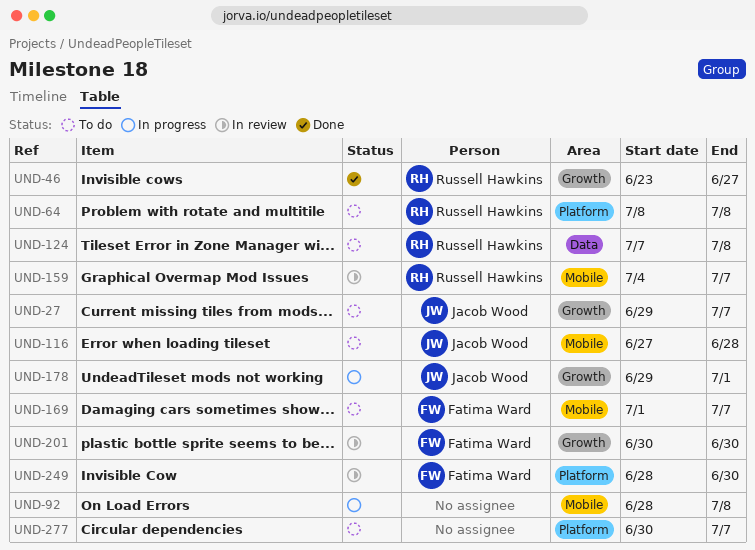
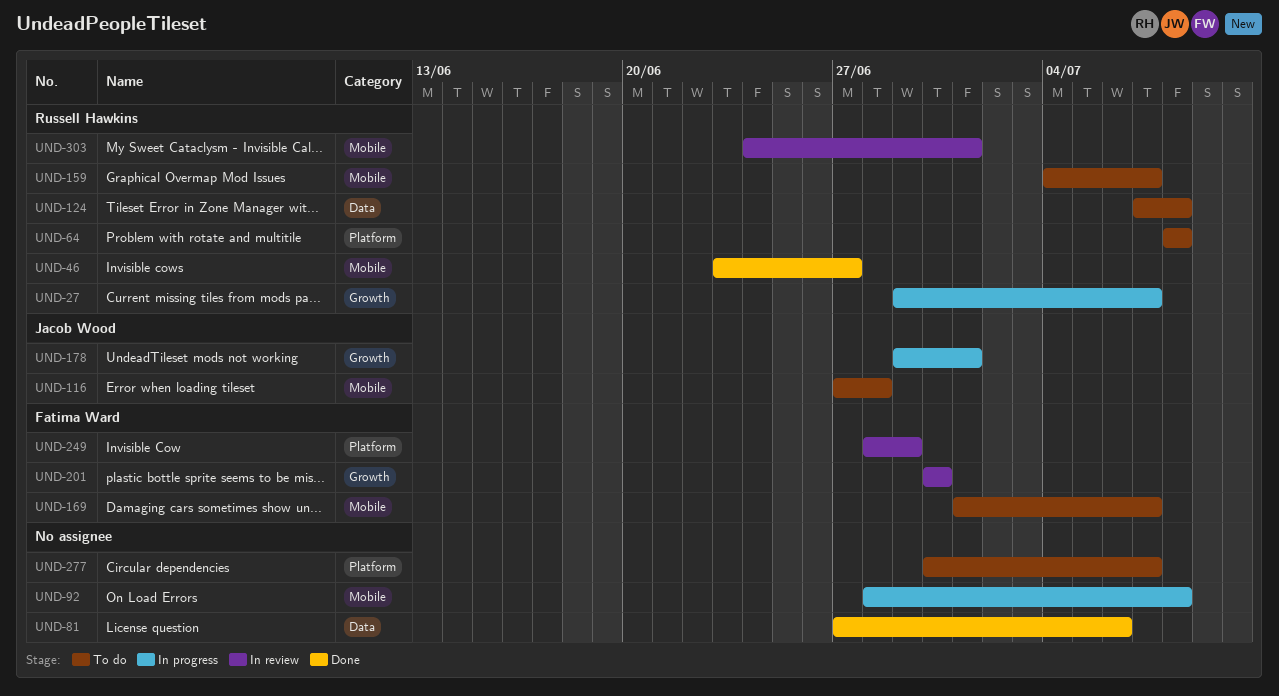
UND-27, status: To do -> In progress
UND-27, owner: Jacob Wood -> Russell Hawkins
UND-46, label: Growth -> Mobile
UND-81: none -> present
UND-159, status: In review -> To do
UND-249, due: Jun 30 -> Jun 29
UND-303: none -> present

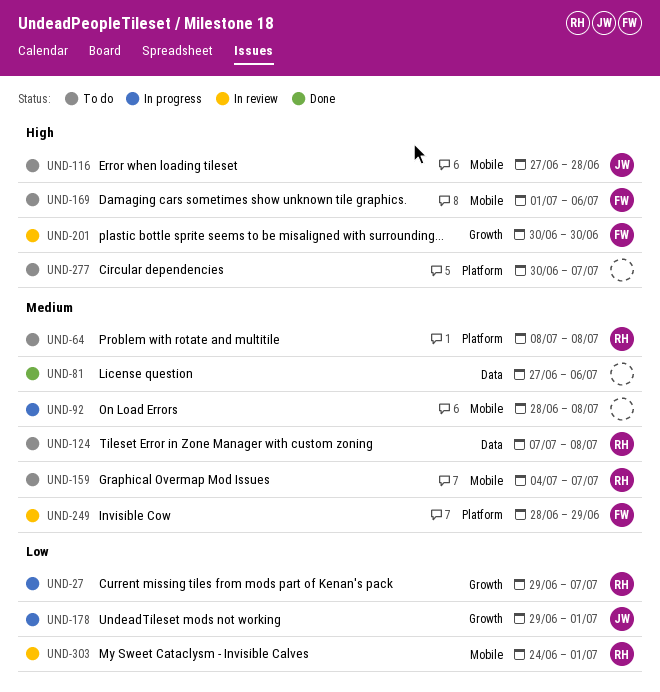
UND-46: present -> none
UND-169, due: Jul 7 -> Jul 6

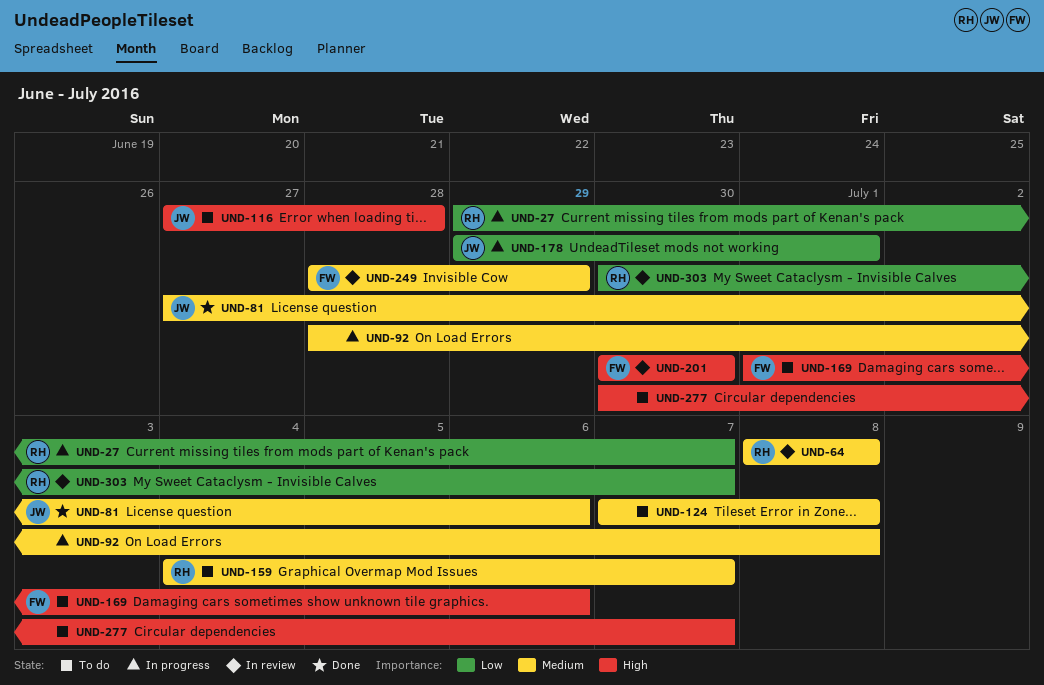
UND-64, status: To do -> In review
UND-81, owner: none -> JW
UND-124, owner: RH -> none
UND-303, start: Jun 24 -> Jun 30
UND-303, due: Jul 1 -> Jul 7

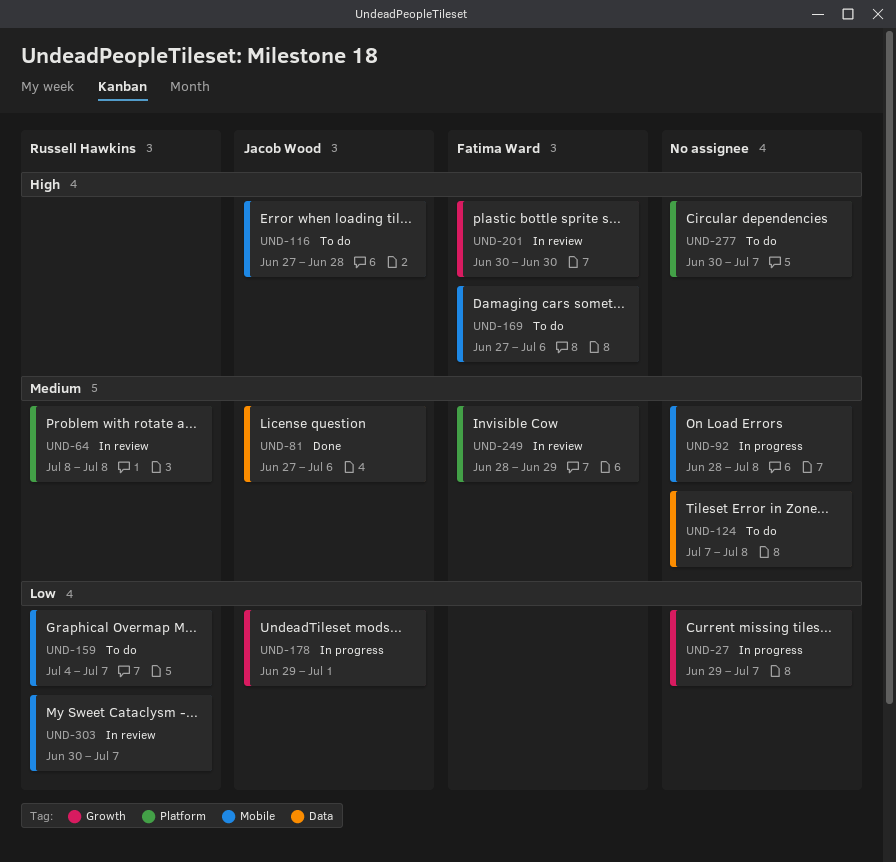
UND-27, owner: Russell Hawkins -> none
UND-159, priority: Medium -> Low
UND-169, start: Jul 1 -> Jun 27

